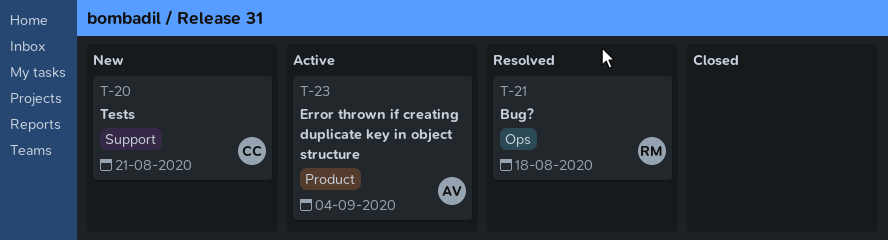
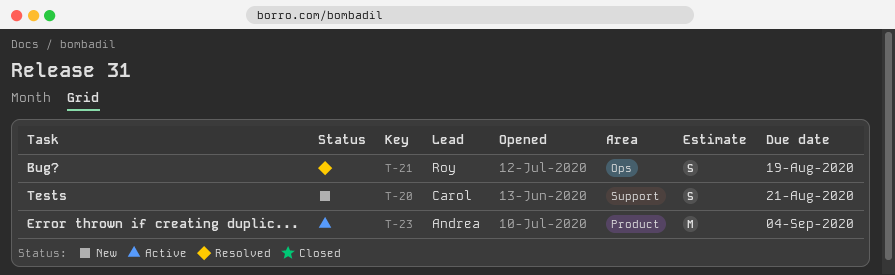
T-21, due: Aug 18 -> Aug 19

